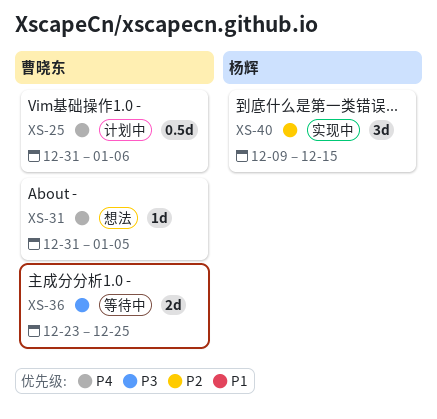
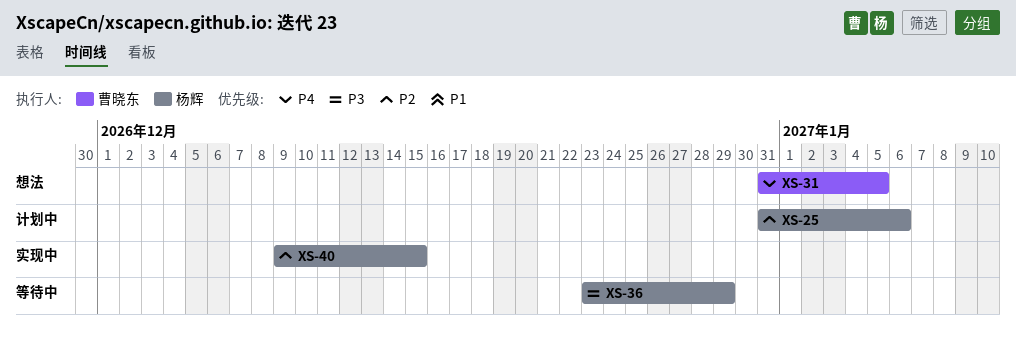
XS-25, owner: 曹晓东 -> 杨辉
XS-25, priority: P4 -> P2
XS-36, owner: 曹晓东 -> 杨辉
XS-36, due: Dec 25 -> Dec 29

